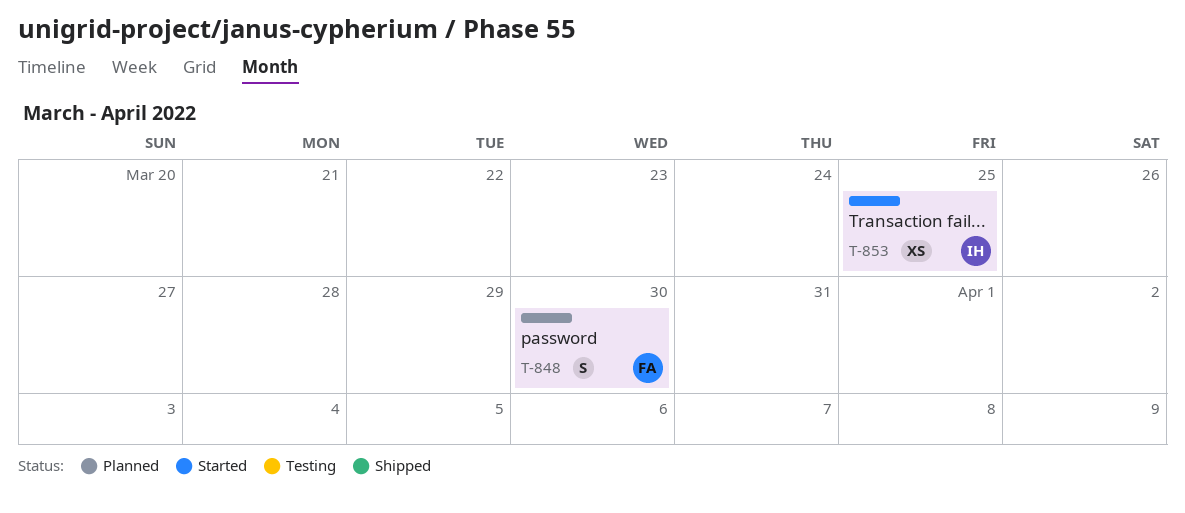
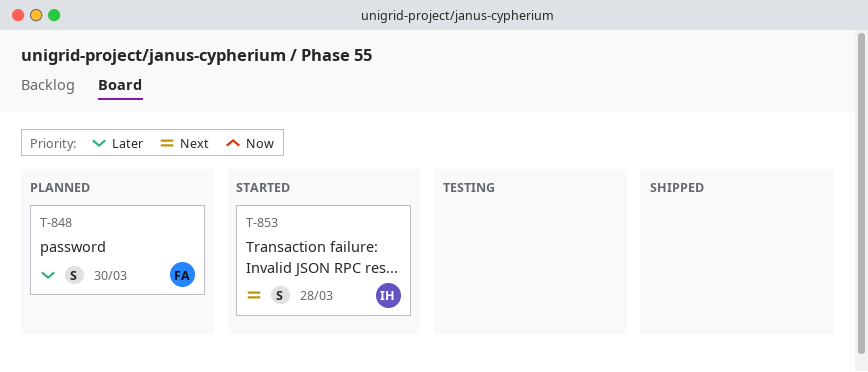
T-853, estimate: XS -> S
T-853, due: Mar 25 -> Mar 28

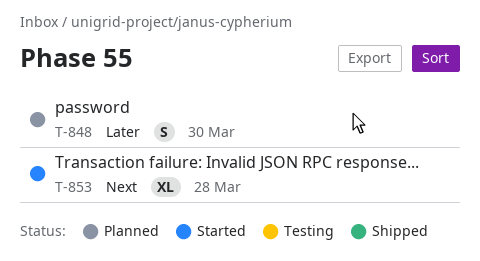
T-853, estimate: S -> XL

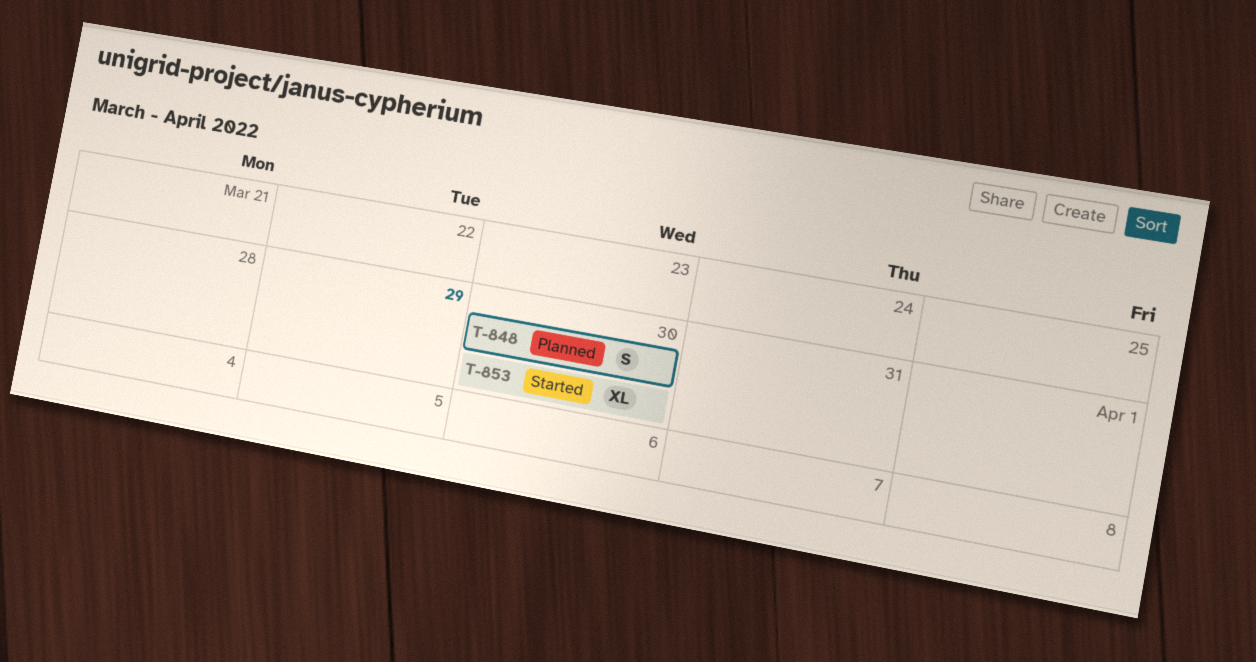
T-853, due: Mar 28 -> Mar 30

